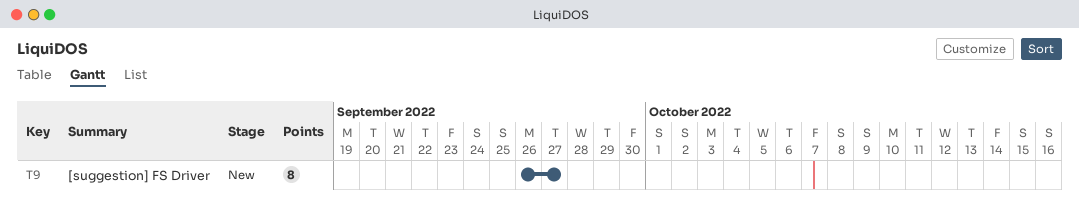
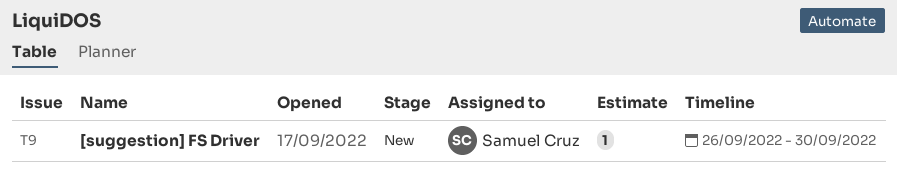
T9, estimate: 8 -> 1
T9, due: Sep 27 -> Sep 30

